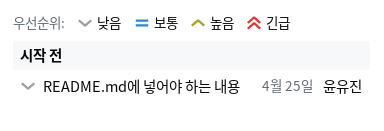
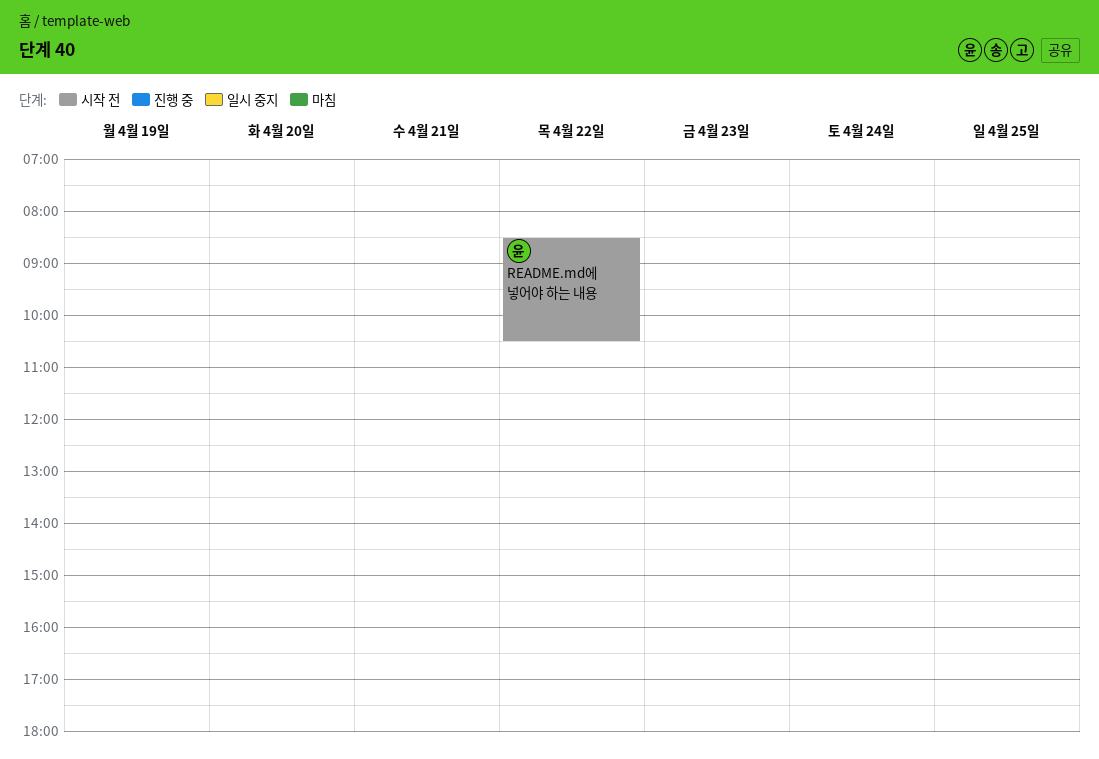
README.md에 넣어야 하는 내용, day: Apr 25 -> Apr 22

